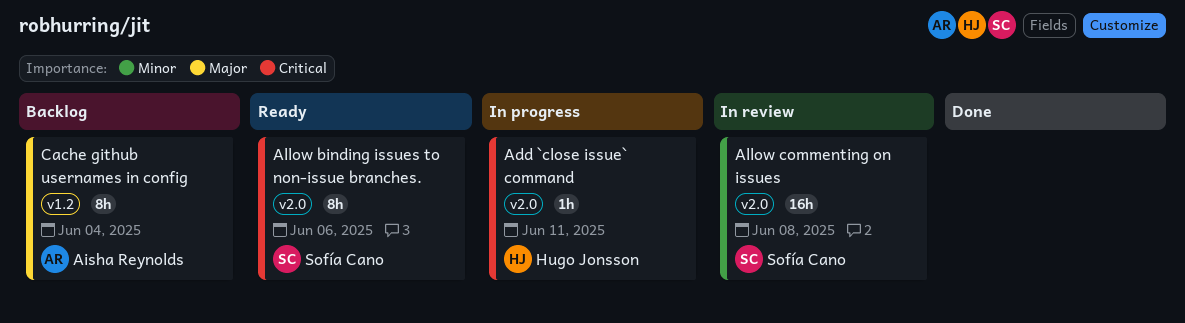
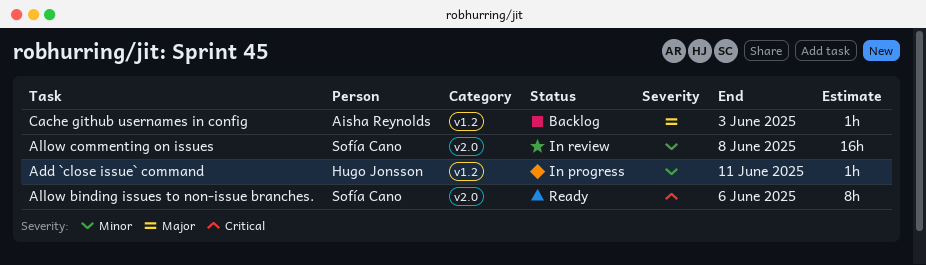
Add `close issue` command, priority: Critical -> Minor
Add `close issue` command, label: v2.0 -> v1.2
Cache github usernames in config, estimate: 8h -> 1h
Cache github usernames in config, due: Jun 4 -> Jun 3

